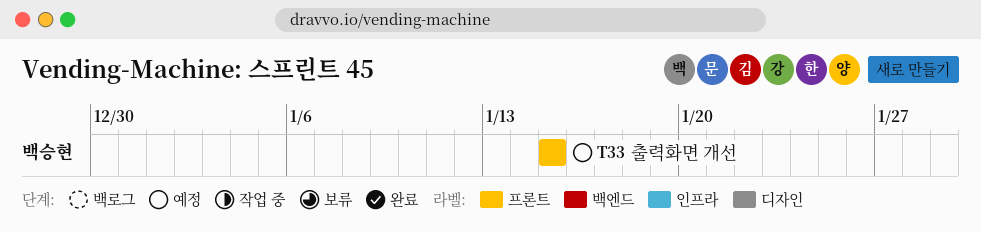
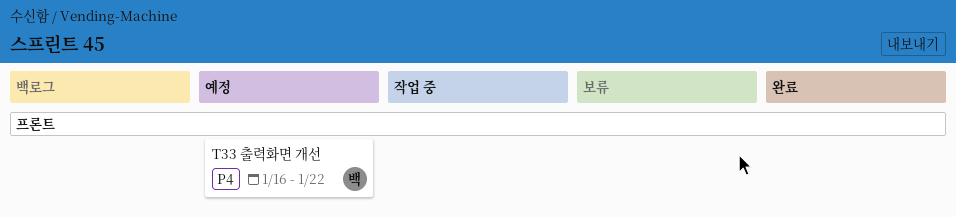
T33, start: Jan 15 -> Jan 16
T33, due: Jan 15 -> Jan 22

